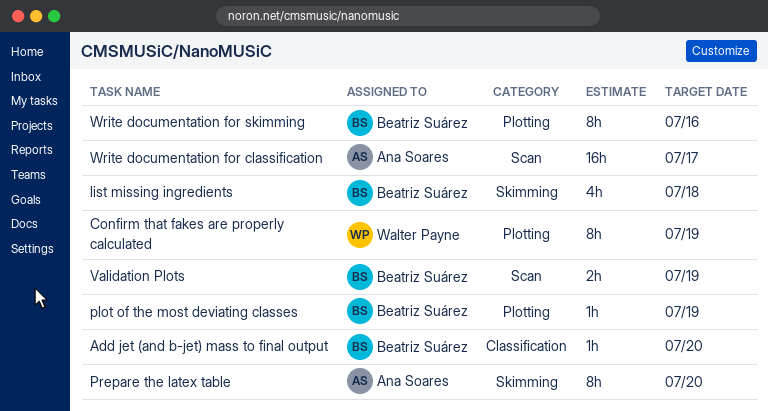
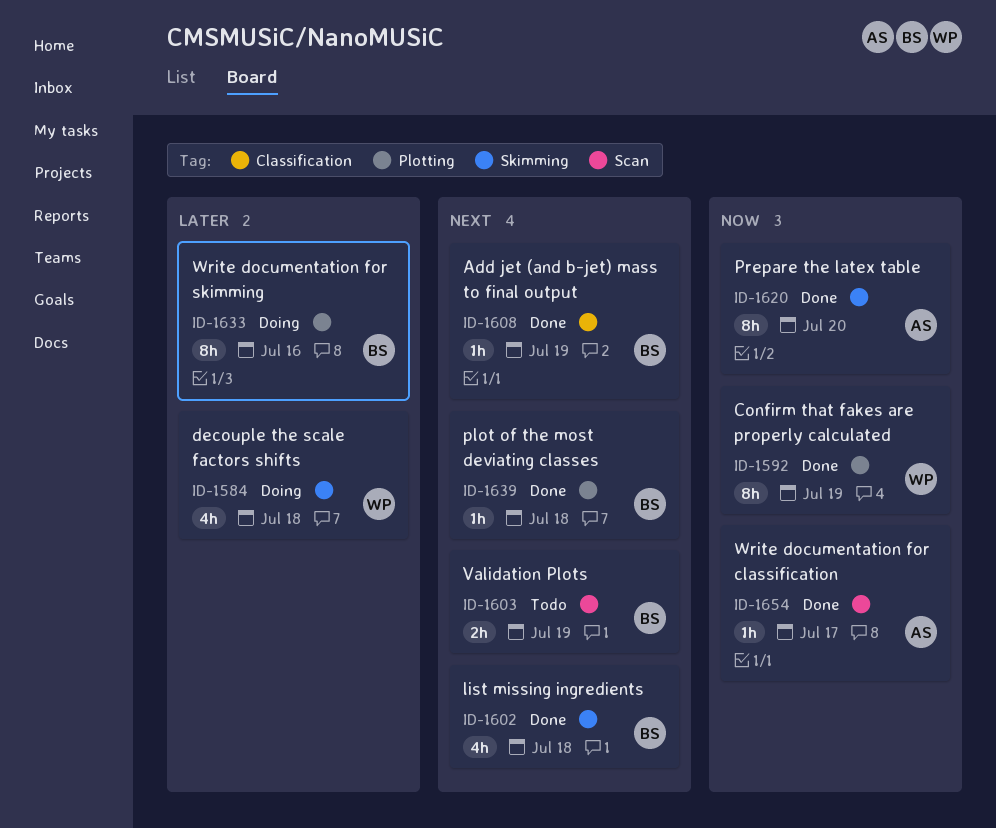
Add jet (and b-jet) mass to final output, due: Jul 20 -> Jul 19
decouple the scale factors shifts: none -> present
plot of the most deviating classes, due: Jul 19 -> Jul 18
Write documentation for classification, estimate: 16h -> 1h

